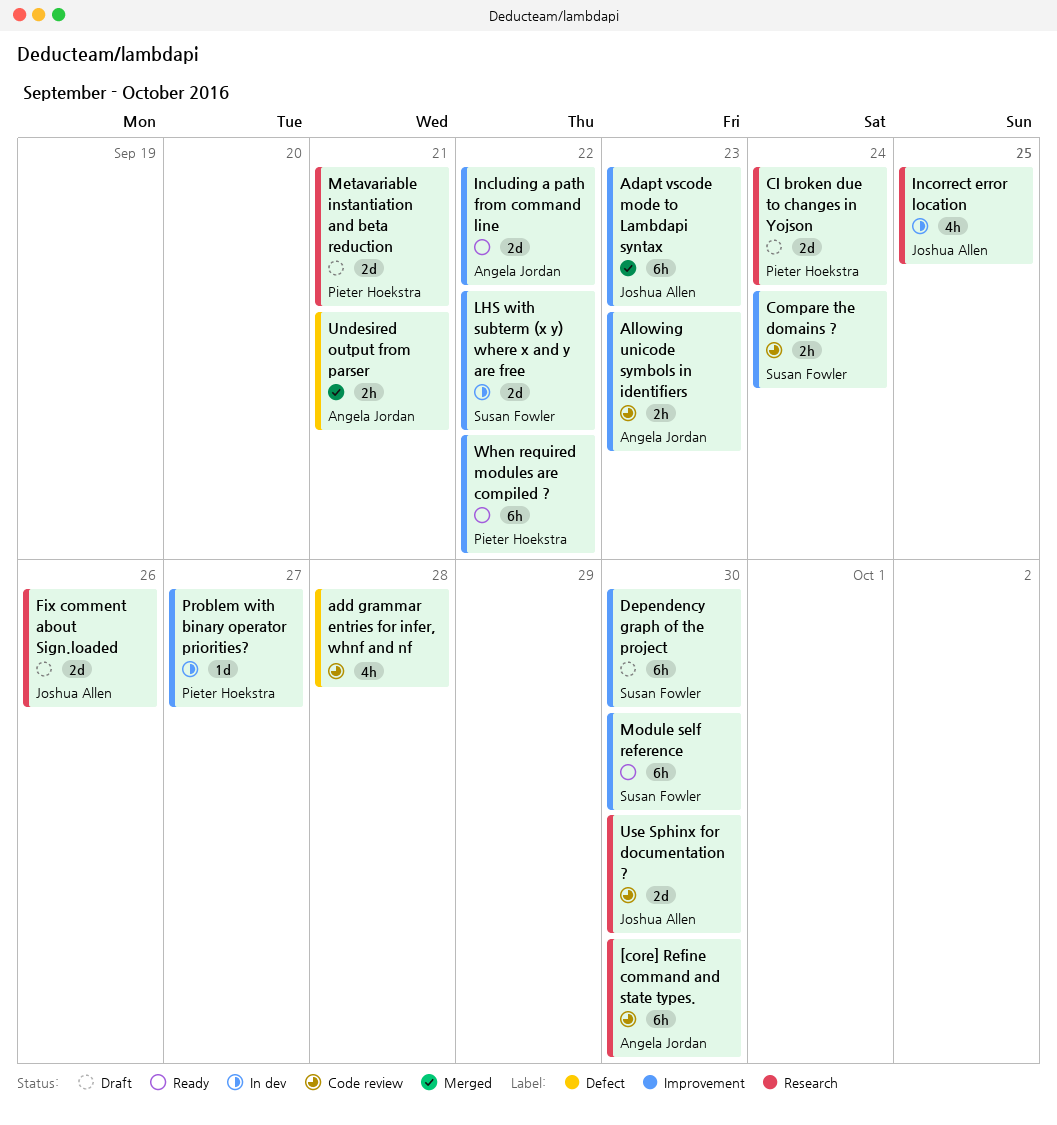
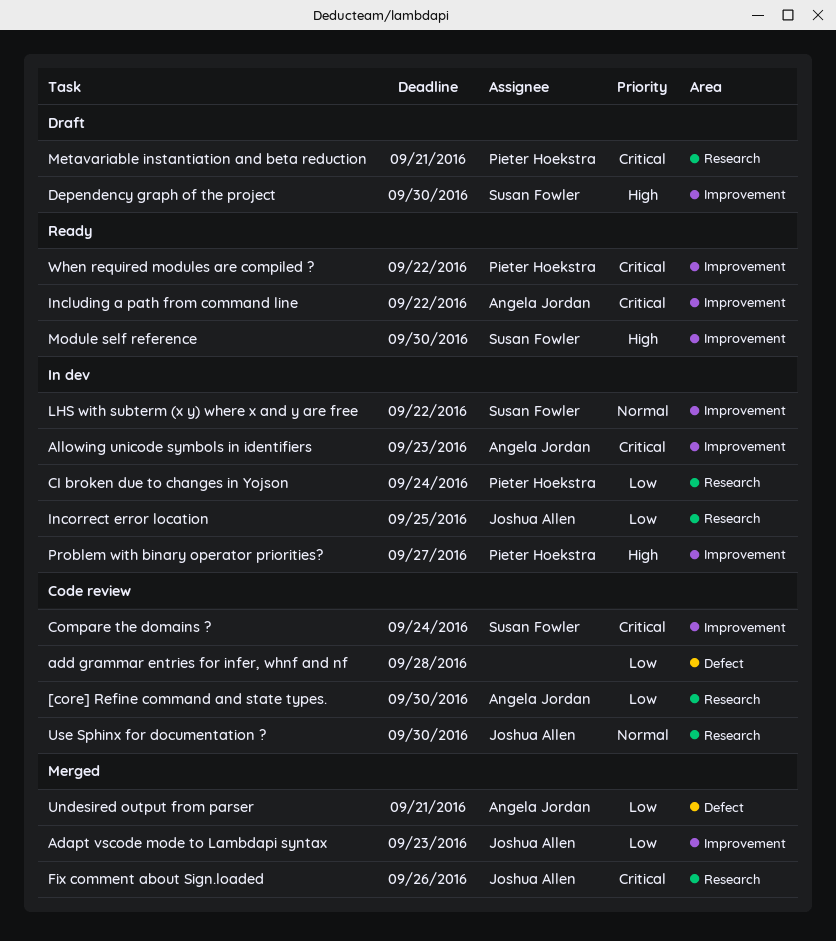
Allowing unicode symbols in identifiers, status: Code review -> In dev
CI broken due to changes in Yojson, status: Draft -> In dev
Fix comment about Sign.loaded, status: Draft -> Merged

